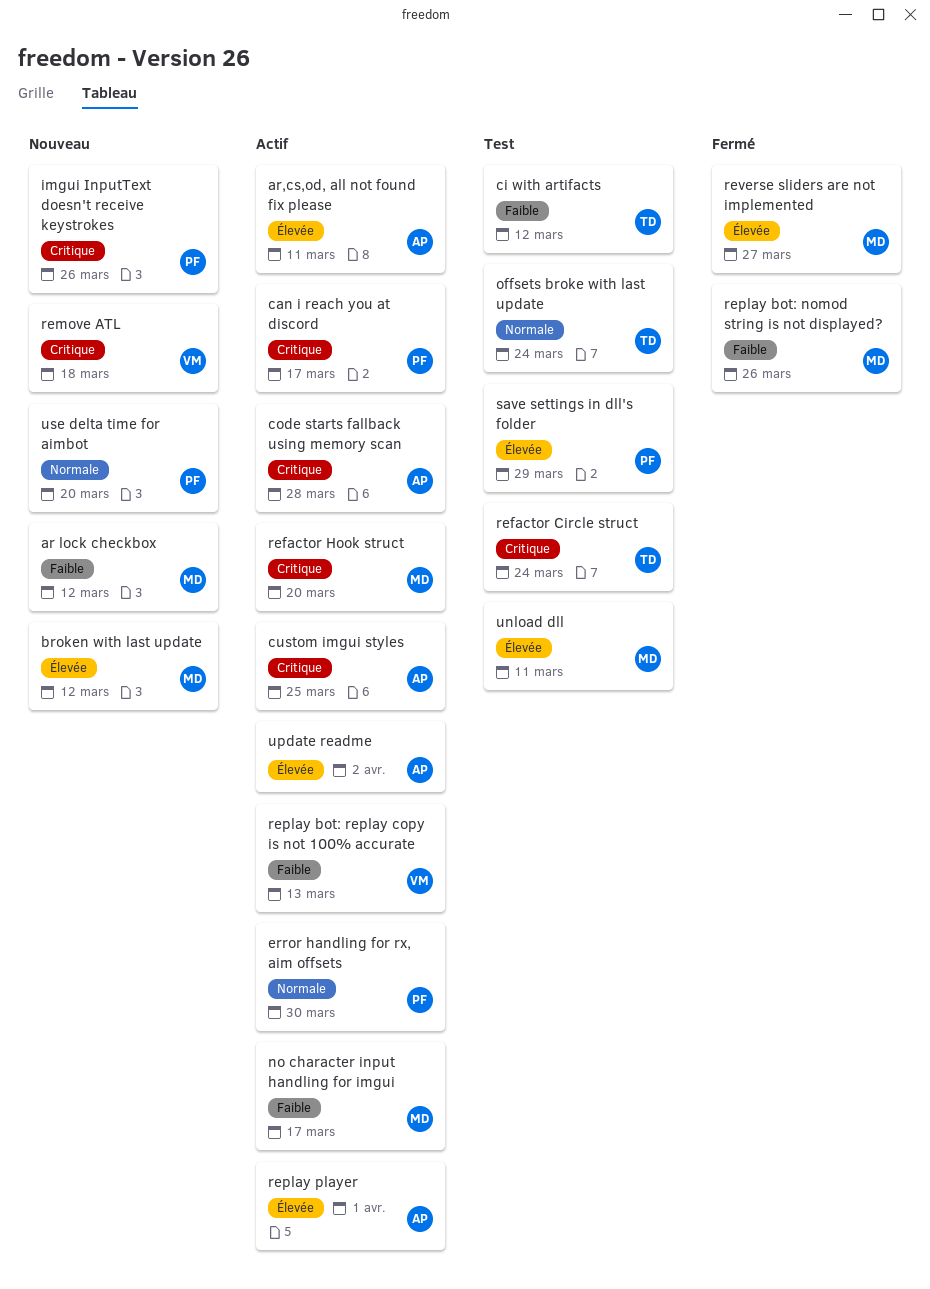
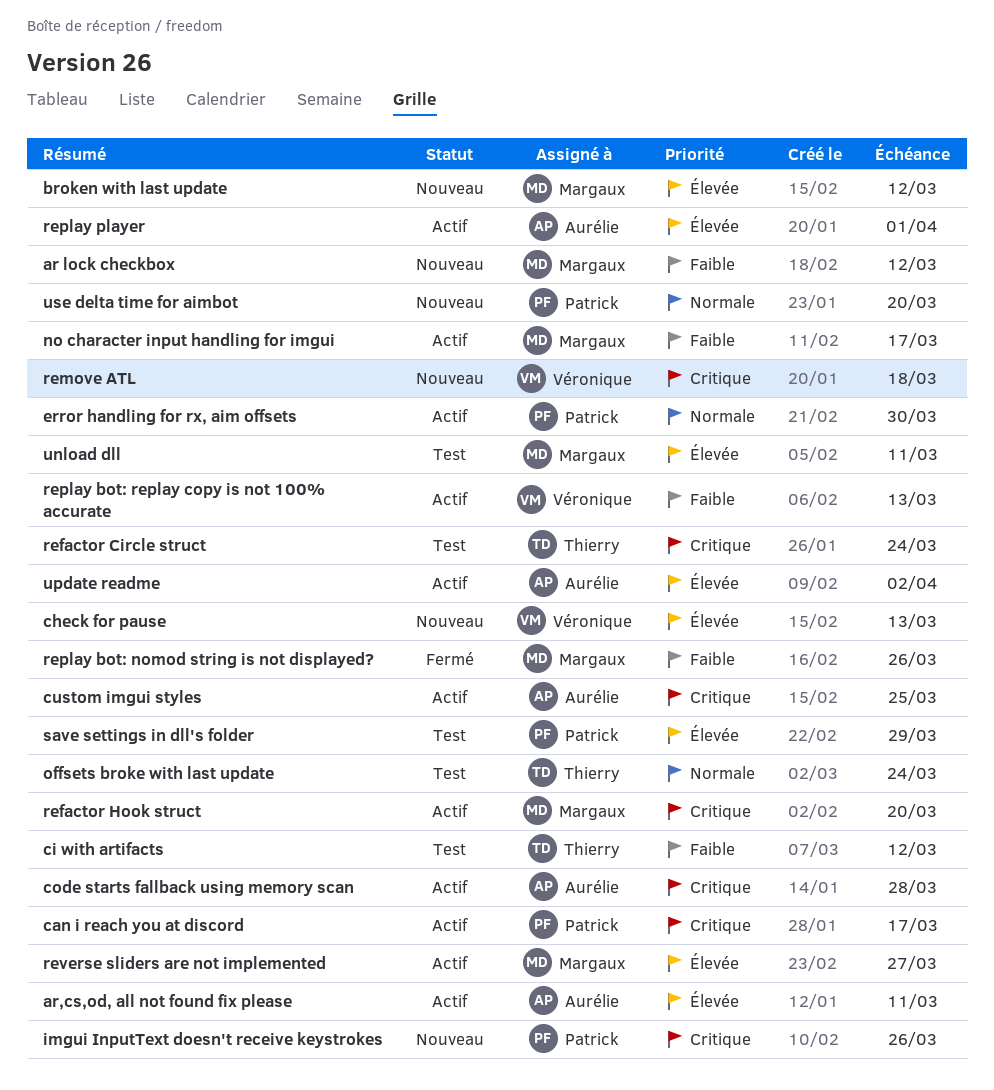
check for pause: none -> present
reverse sliders are not implemented, status: Fermé -> Actif

